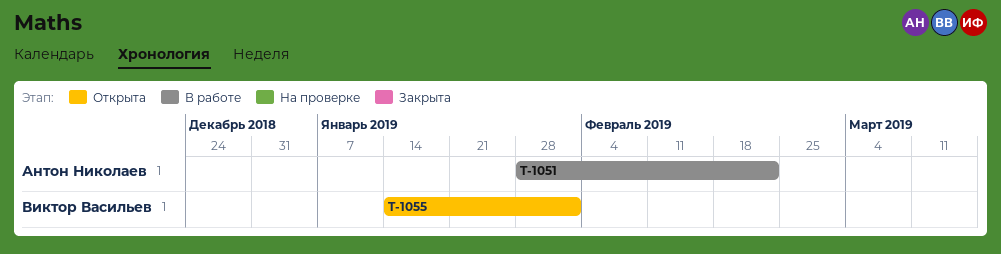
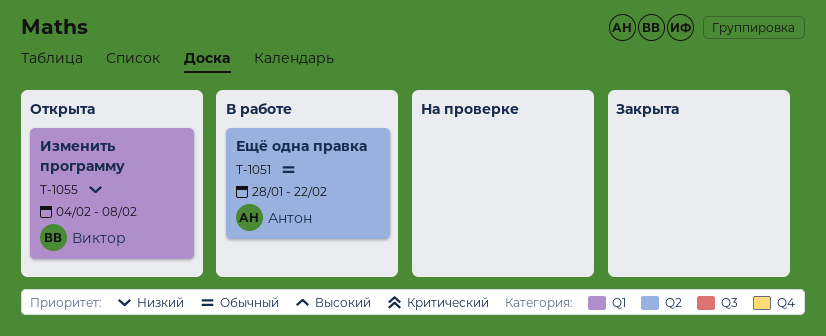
T-1055, start: Jan 14 -> Feb 4
T-1055, due: Feb 1 -> Feb 8

